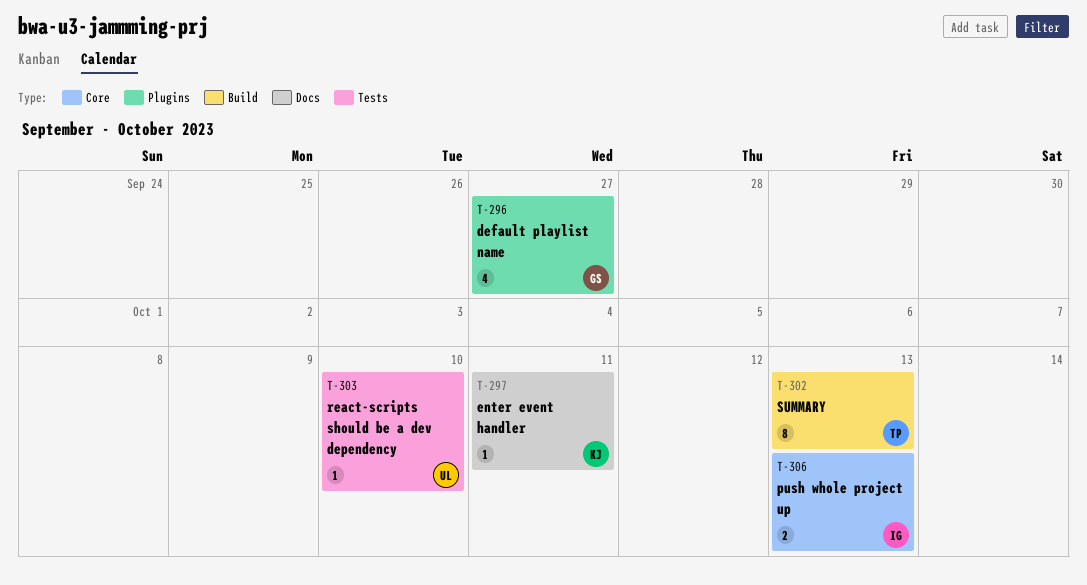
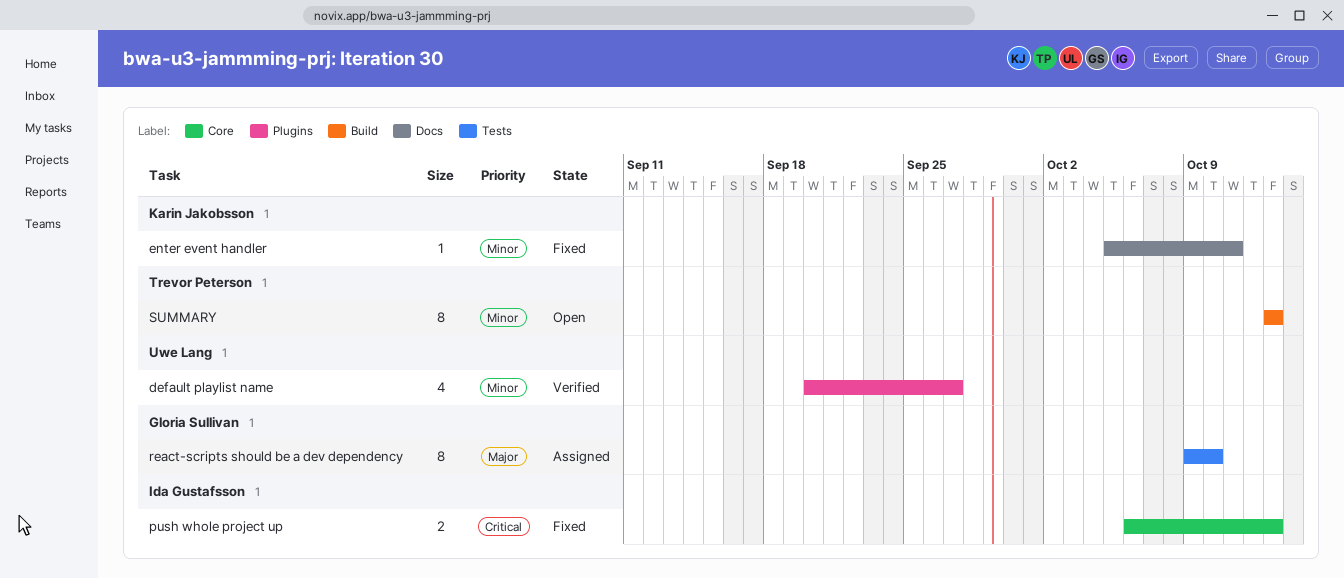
default playlist name, owner: Gloria Sullivan -> Uwe Lang
react-scripts should be a dev dependency, owner: Uwe Lang -> Gloria Sullivan
react-scripts should be a dev dependency, estimate: 1 -> 8

